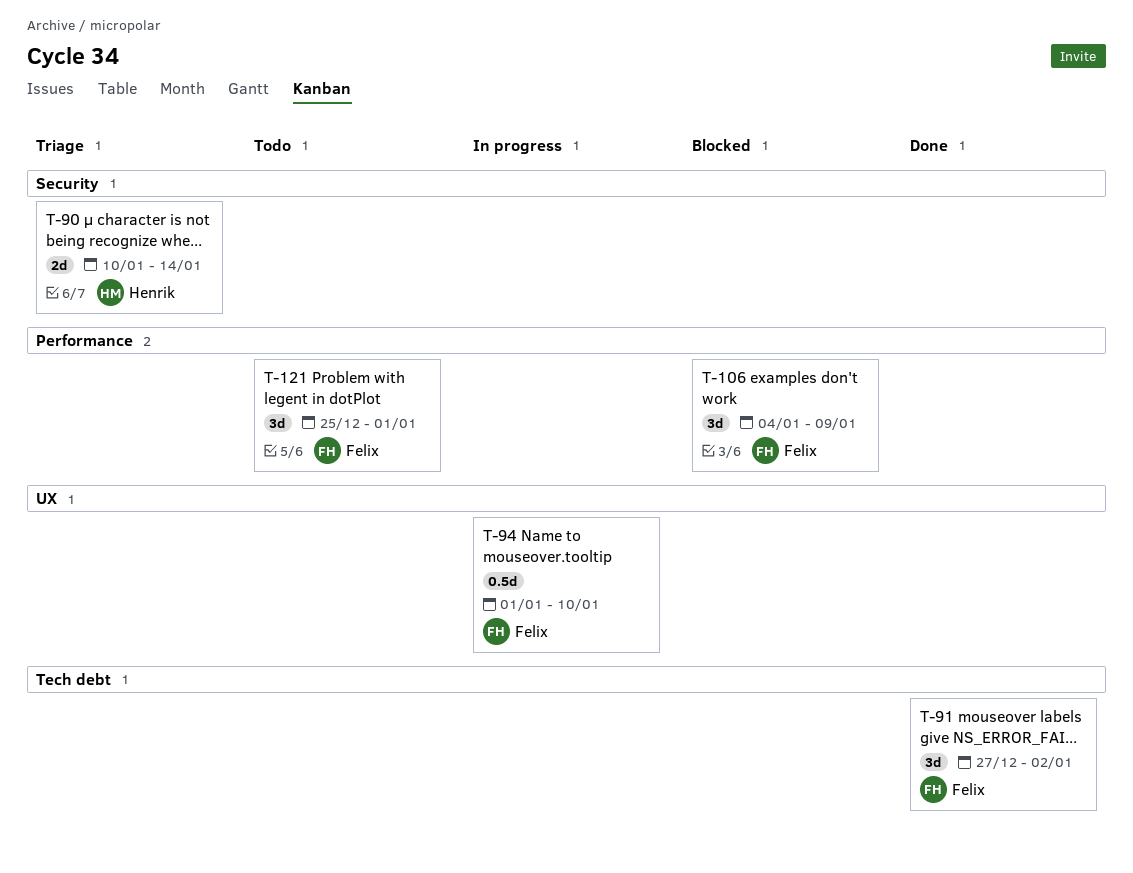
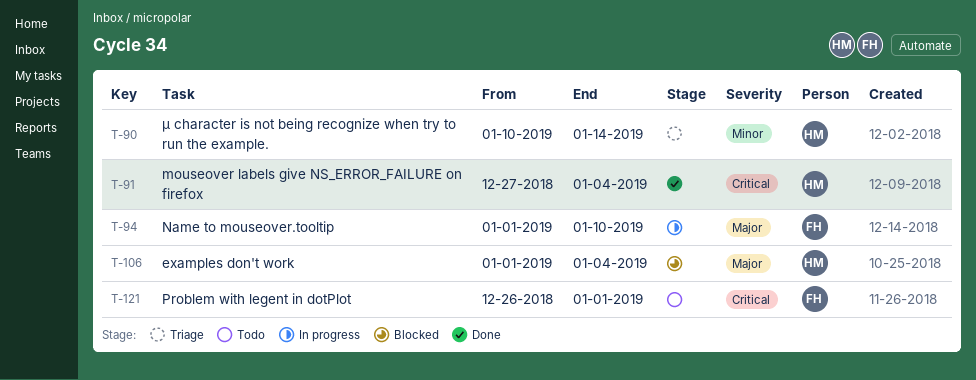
T-91, owner: Felix -> Henrik
T-91, due: Jan 2 -> Jan 4
T-106, owner: Felix -> Henrik
T-106, start: Jan 4 -> Jan 1
T-106, due: Jan 9 -> Jan 4
T-121, start: Dec 25 -> Dec 26

